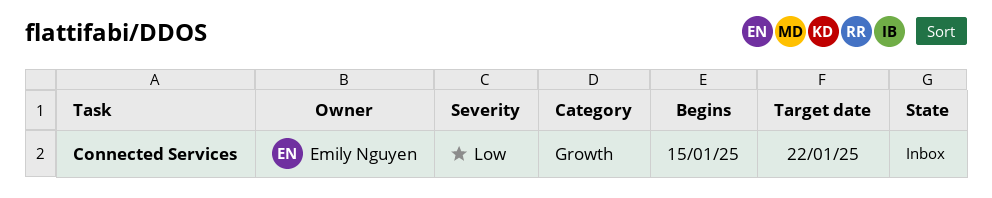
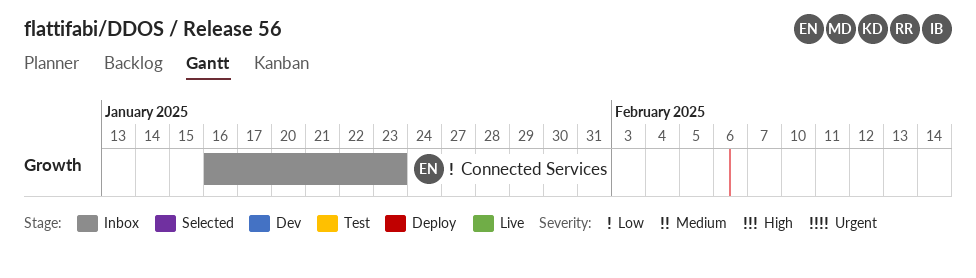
Connected Services, start: Jan 15 -> Jan 16
Connected Services, due: Jan 22 -> Jan 23

